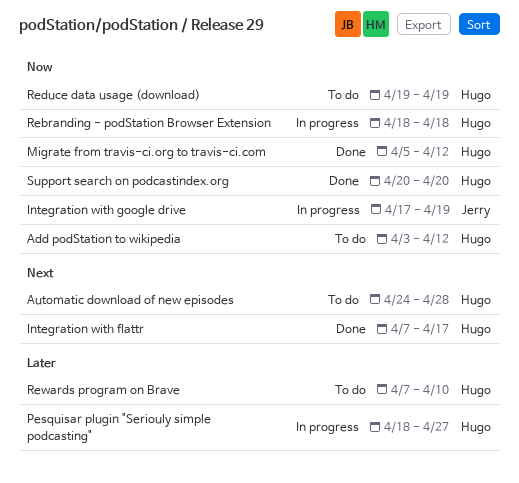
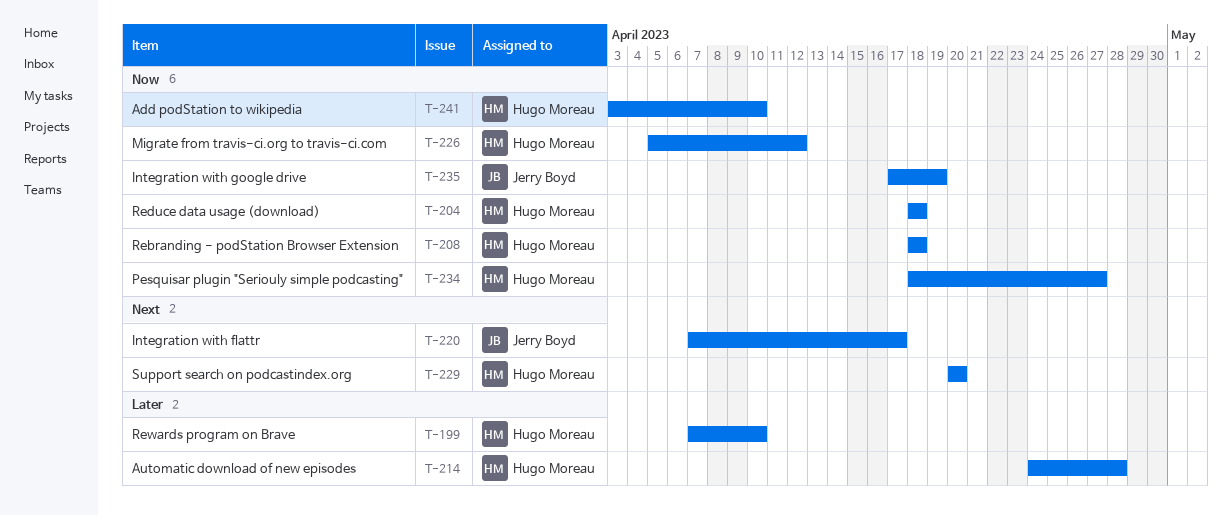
Add podStation to wikipedia, due: Apr 12 -> Apr 10
Automatic download of new episodes, priority: Next -> Later
Integration with flattr, owner: Hugo Moreau -> Jerry Boyd
Pesquisar plugin "Seriouly simple podcasting", priority: Later -> Now
Reduce data usage (download), start: Apr 19 -> Apr 18
Reduce data usage (download), due: Apr 19 -> Apr 18
Support search on podcastindex.org, priority: Now -> Next

